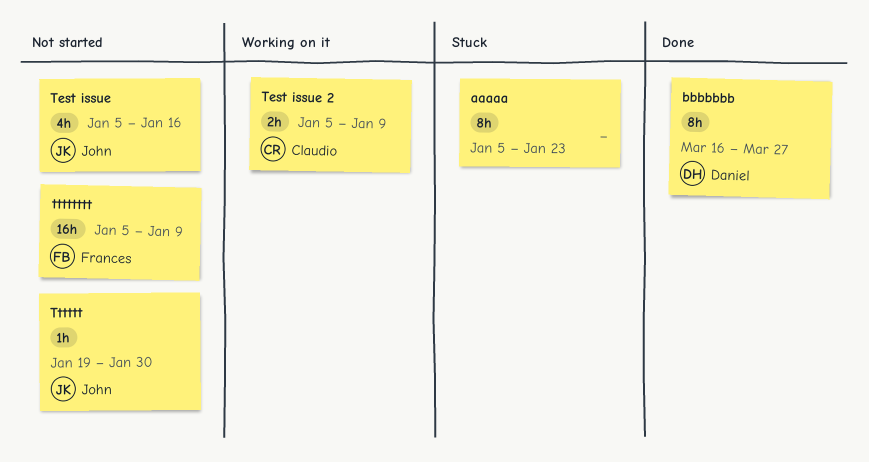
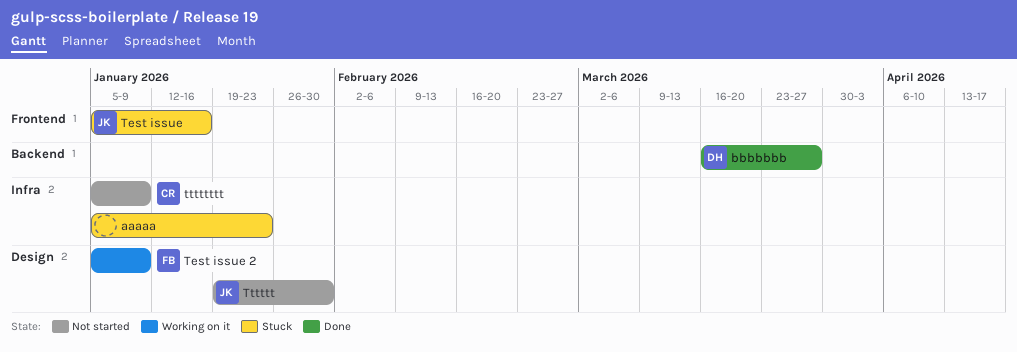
Test issue, status: Not started -> Stuck
Test issue 2, owner: Claudio -> Frances
tttttttt, owner: Frances -> Claudio

